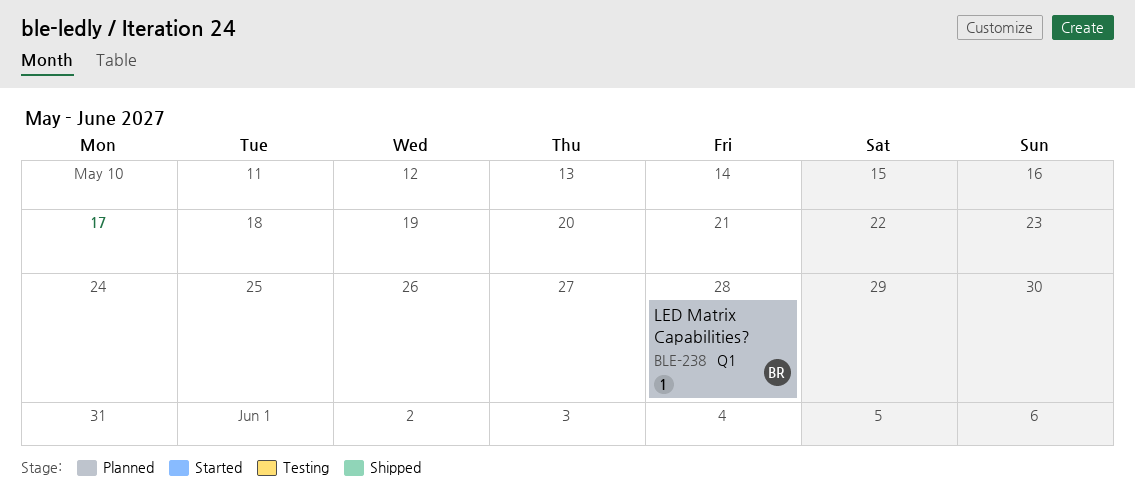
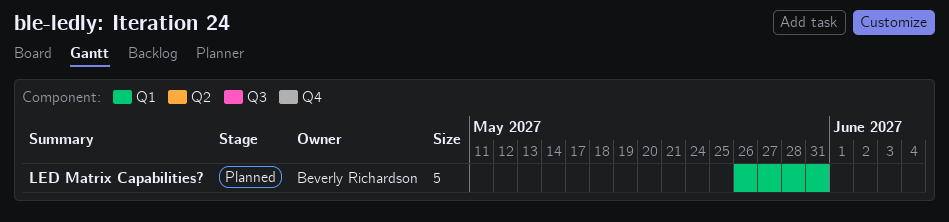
LED Matrix Capabilities?, estimate: 1 -> 5
LED Matrix Capabilities?, due: May 28 -> May 31

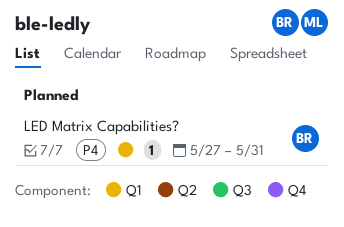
LED Matrix Capabilities?, estimate: 5 -> 1
LED Matrix Capabilities?, start: May 26 -> May 27

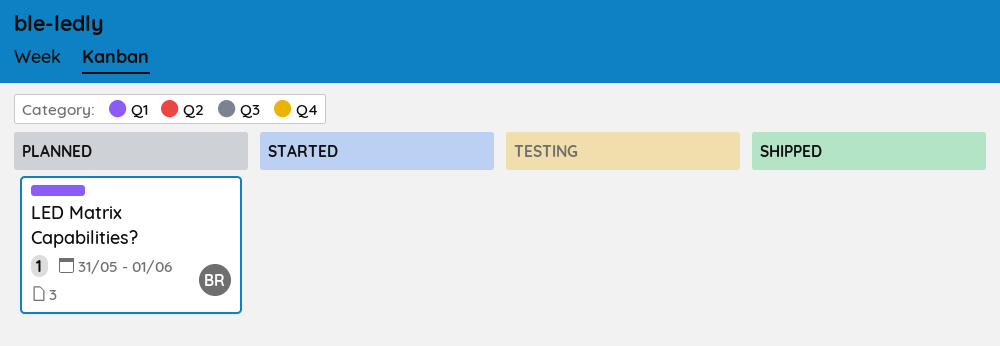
LED Matrix Capabilities?, start: May 27 -> May 31
LED Matrix Capabilities?, due: May 31 -> Jun 1

